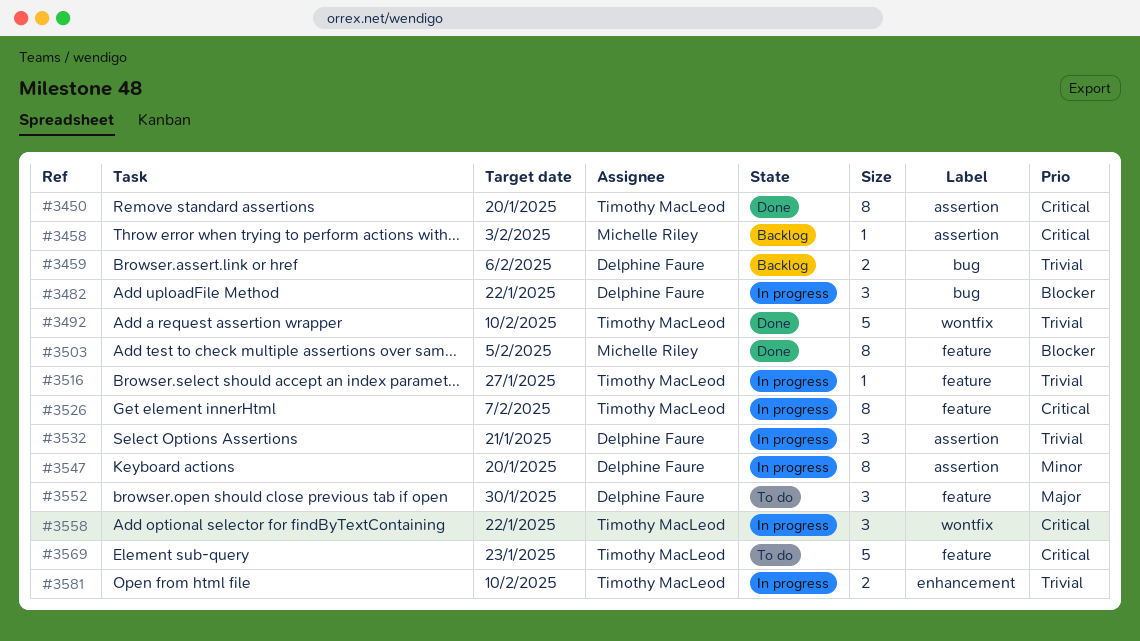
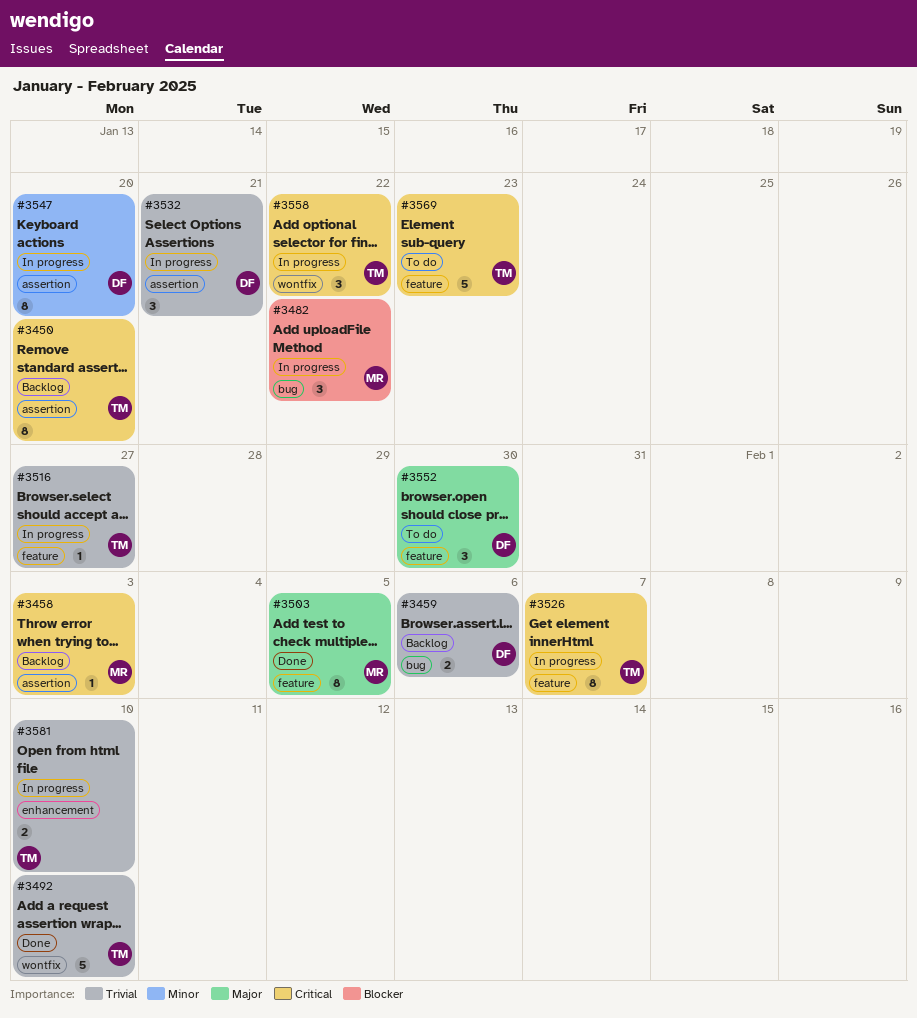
#3450, status: Done -> Backlog
#3482, owner: Delphine Faure -> Michelle Riley
#3503, priority: Blocker -> Major

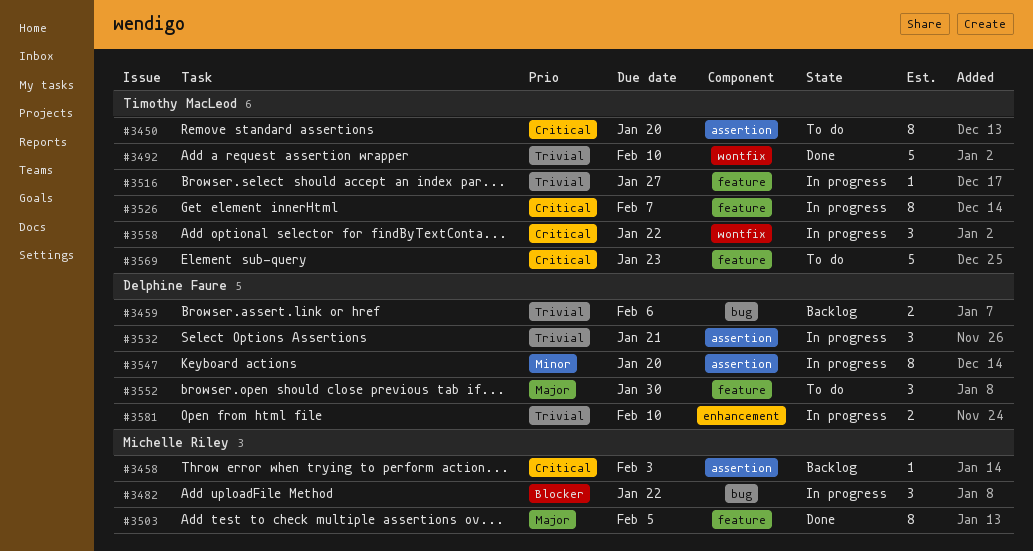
#3450, status: Backlog -> To do
#3581, owner: Timothy MacLeod -> Delphine Faure

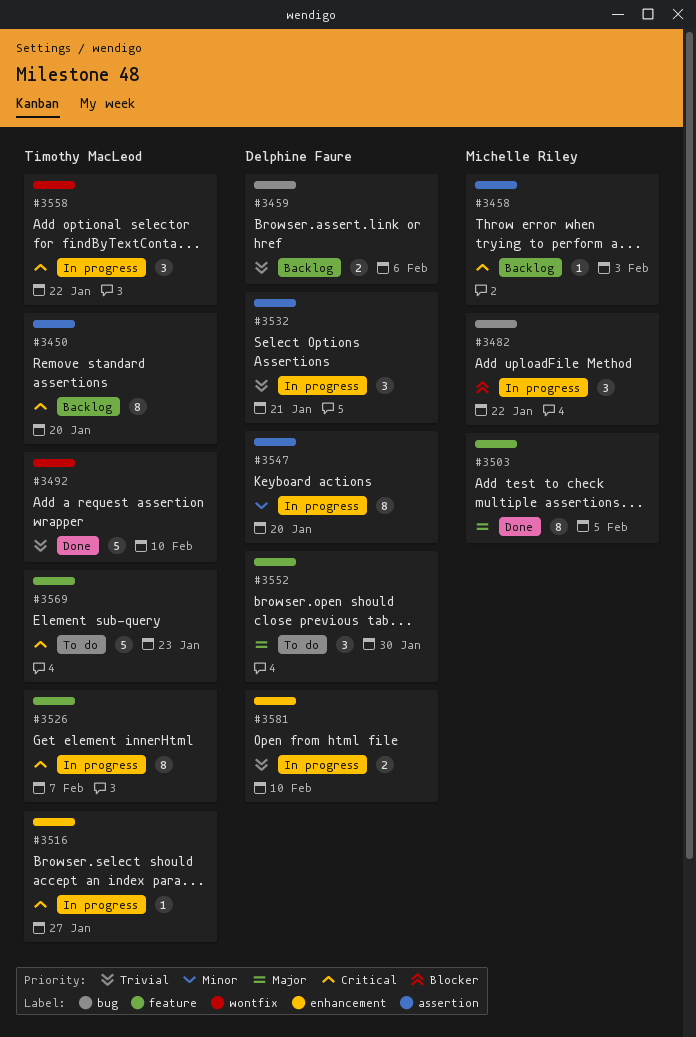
#3450, status: To do -> Backlog
#3516, priority: Trivial -> Critical
#3516, label: feature -> enhancement

